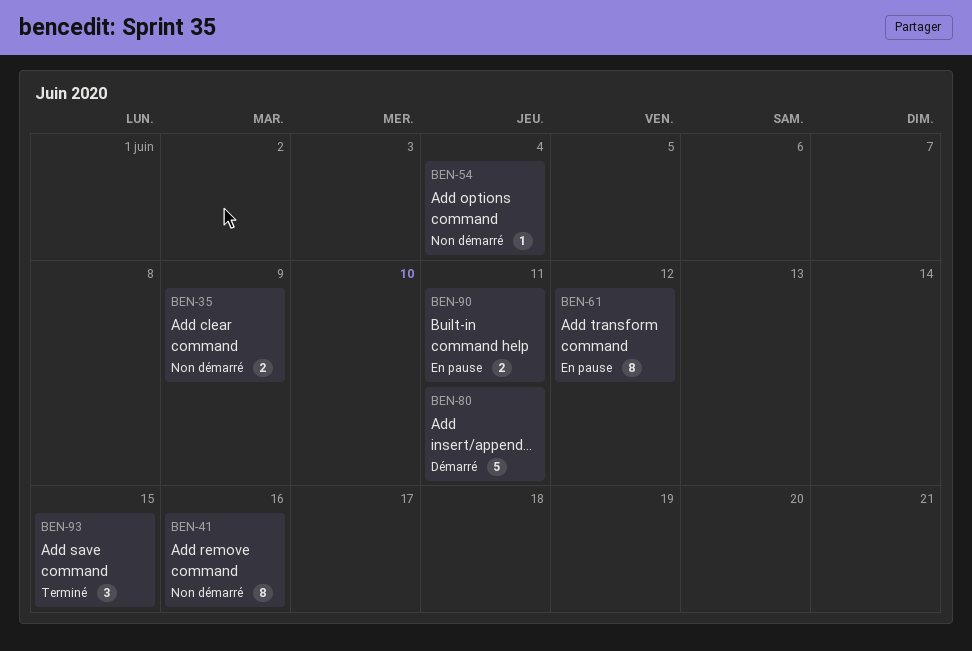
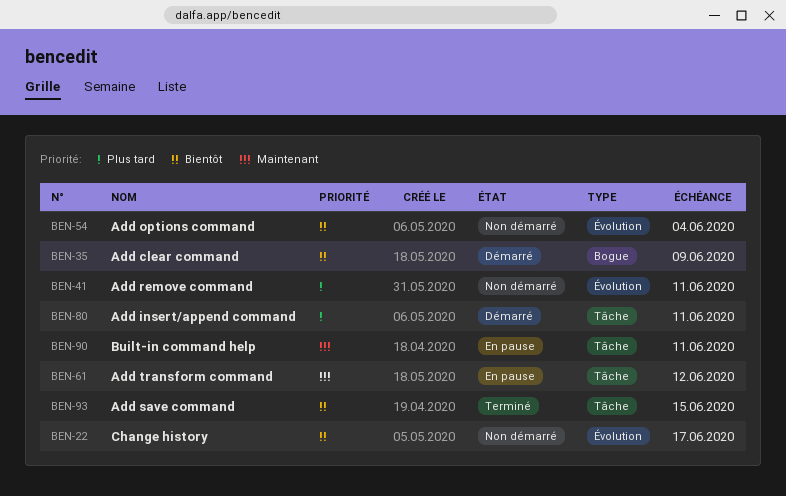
BEN-22: none -> present
BEN-35, status: Non démarré -> Démarré
BEN-41, due: Jun 16 -> Jun 11

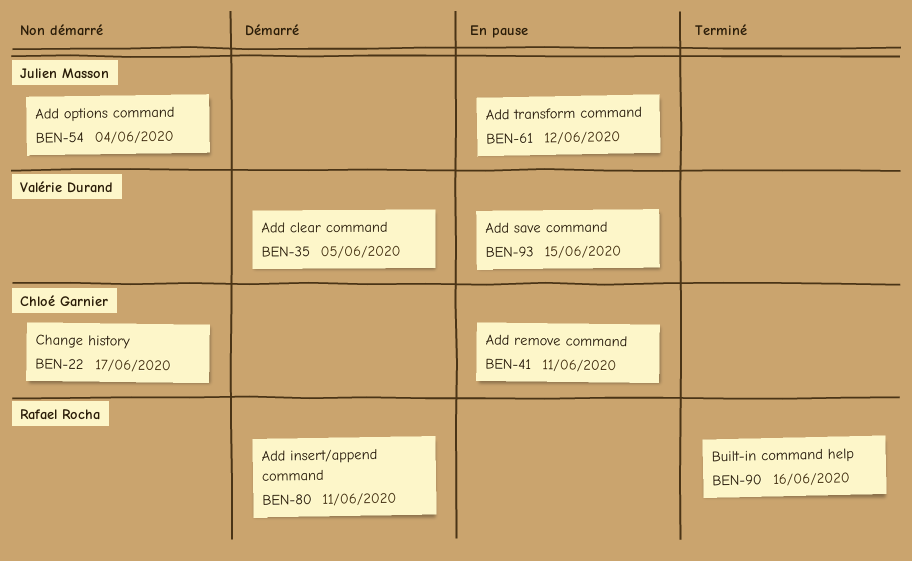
BEN-35, due: Jun 9 -> Jun 5
BEN-41, status: Non démarré -> En pause
BEN-90, status: En pause -> Terminé
BEN-90, due: Jun 11 -> Jun 16
BEN-93, status: Terminé -> En pause

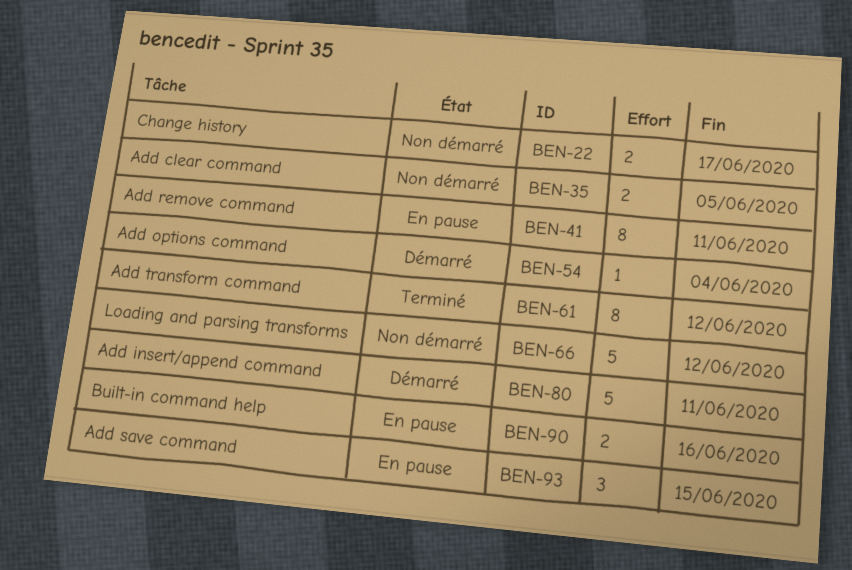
BEN-35, status: Démarré -> Non démarré
BEN-54, status: Non démarré -> Démarré
BEN-61, status: En pause -> Terminé
BEN-66: none -> present
BEN-90, status: Terminé -> En pause

